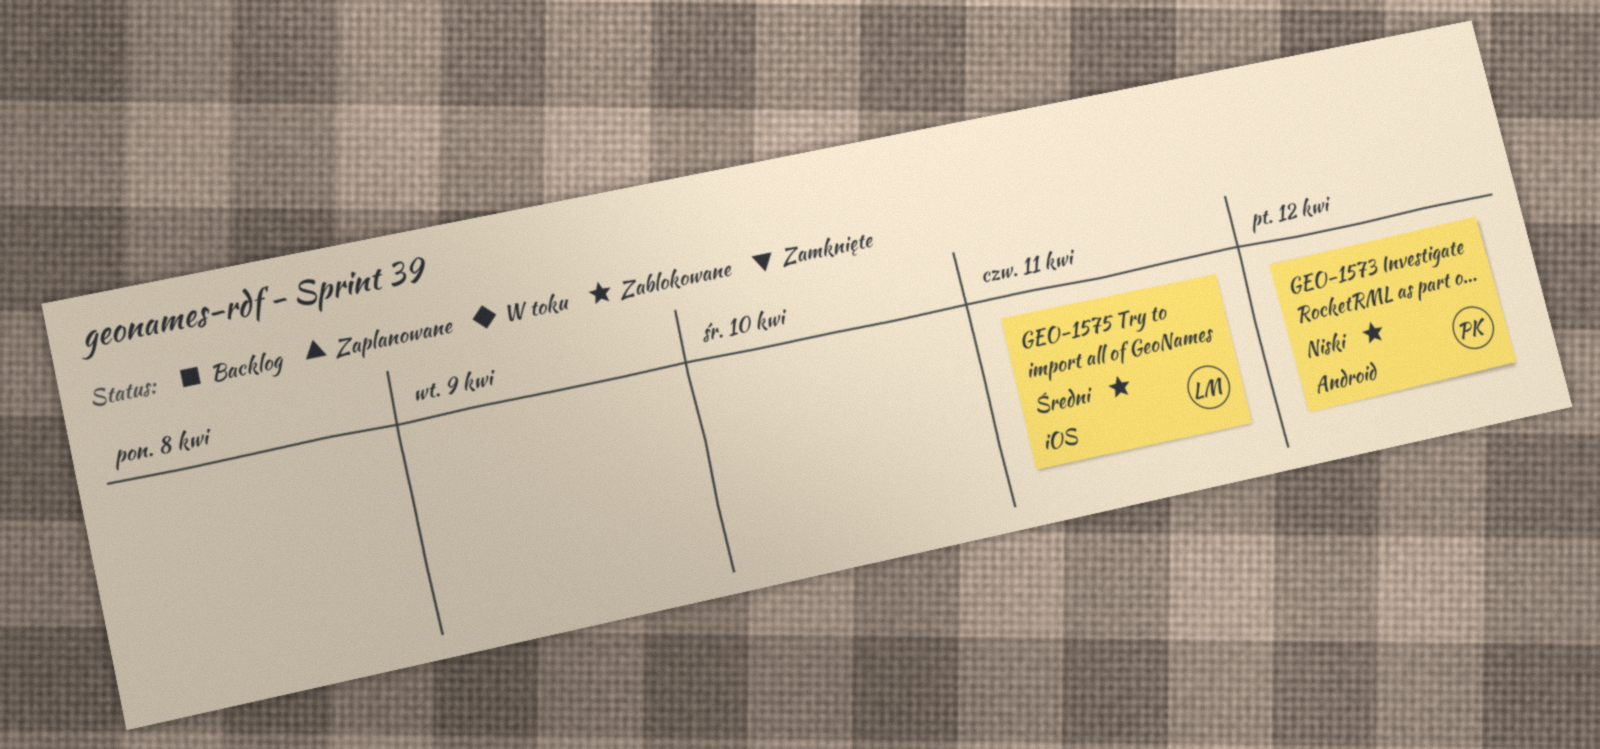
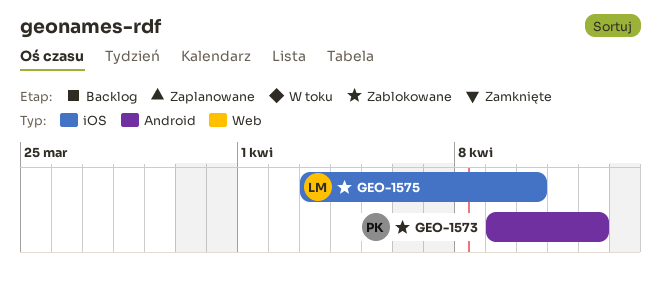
GEO-1575, due: Apr 11 -> Apr 10

